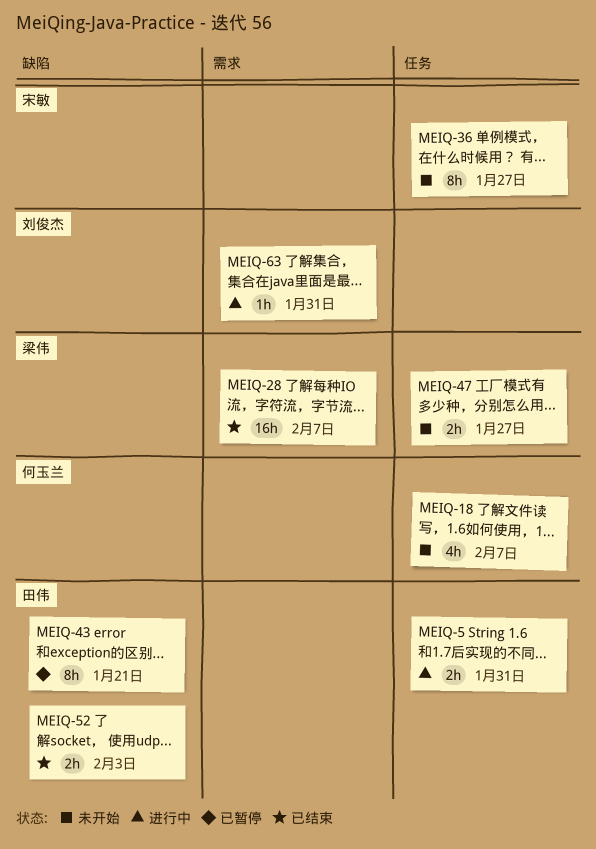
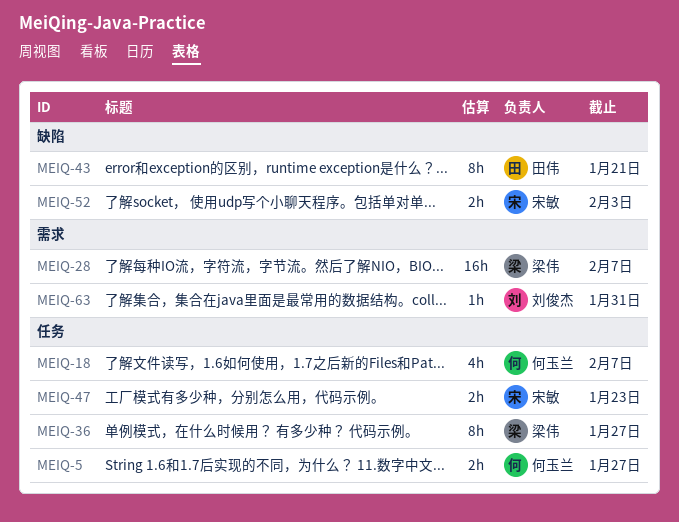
MEIQ-5, owner: 田伟 -> 何玉兰
MEIQ-5, due: Jan 31 -> Jan 27
MEIQ-36, owner: 宋敏 -> 梁伟
MEIQ-47, owner: 梁伟 -> 宋敏
MEIQ-47, due: Jan 27 -> Jan 23
MEIQ-52, owner: 田伟 -> 宋敏

